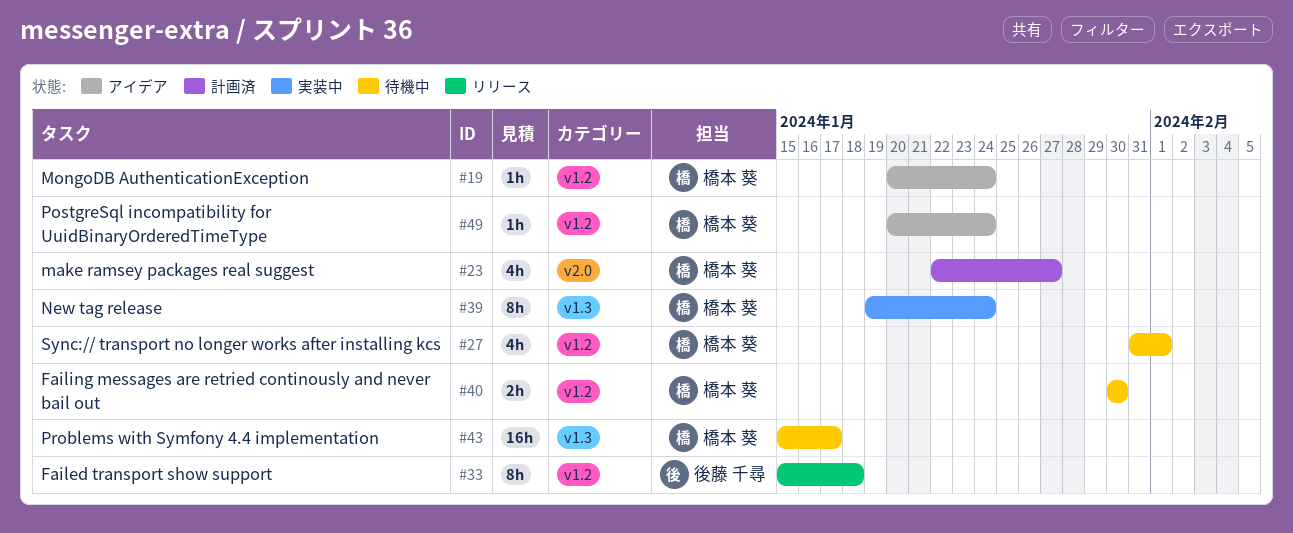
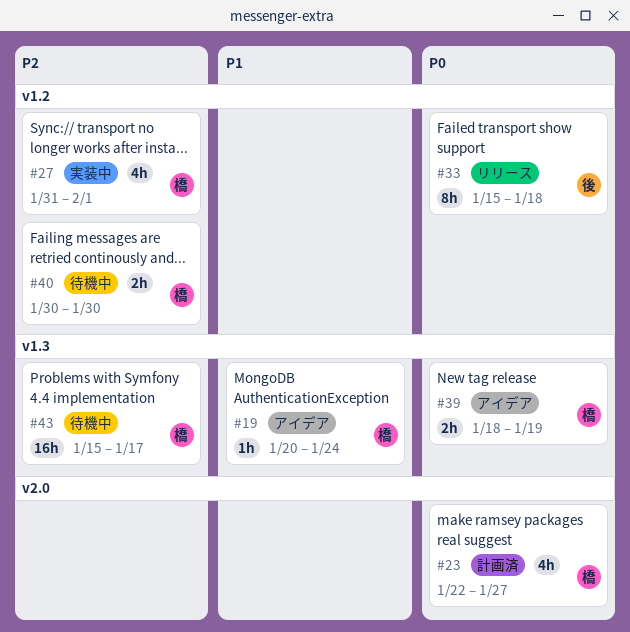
#19, label: v1.2 -> v1.3
#27, status: 待機中 -> 実装中
#39, status: 実装中 -> アイデア
#39, estimate: 8h -> 2h
#39, start: Jan 19 -> Jan 18
#39, due: Jan 24 -> Jan 19
#49: present -> none

